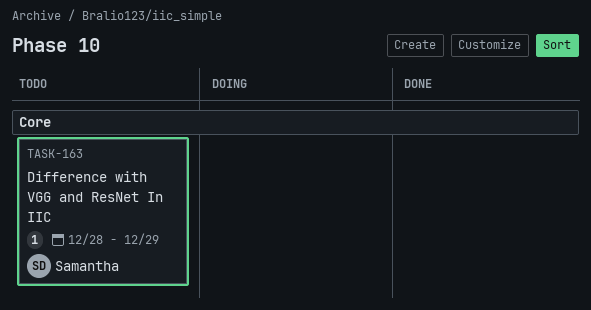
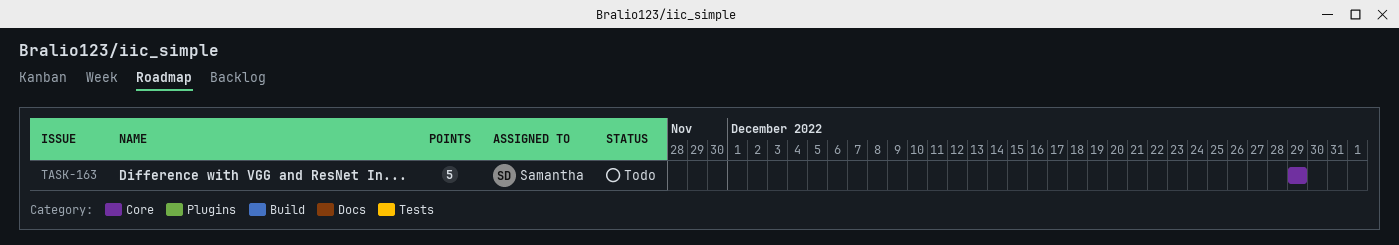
TASK-163, estimate: 1 -> 5
TASK-163, start: Dec 28 -> Dec 29

